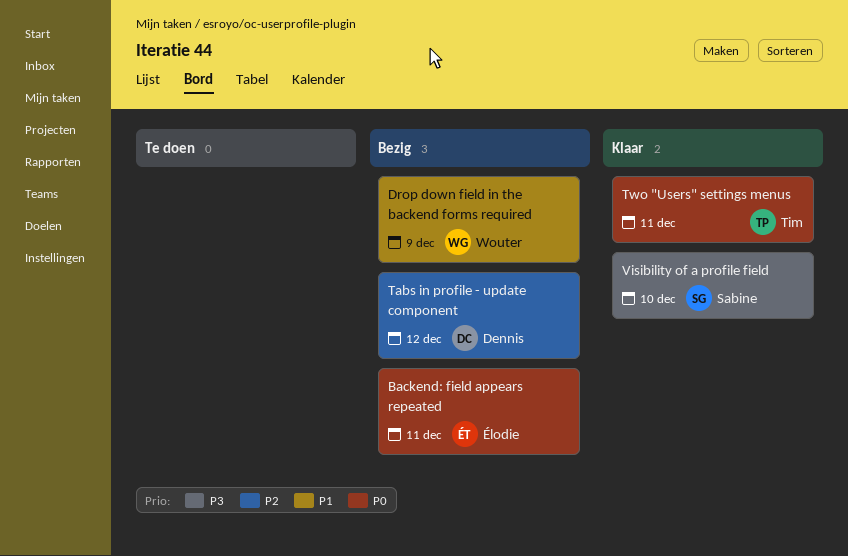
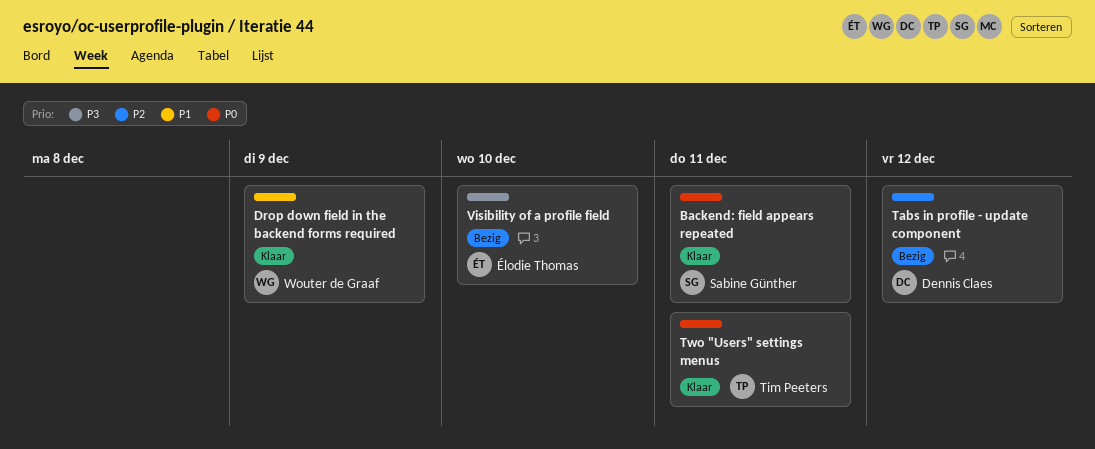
Backend: field appears repeated, status: Bezig -> Klaar
Backend: field appears repeated, owner: Élodie Thomas -> Sabine Günther
Drop down field in the backend forms required, status: Bezig -> Klaar
Visibility of a profile field, status: Klaar -> Bezig
Visibility of a profile field, owner: Sabine Günther -> Élodie Thomas

